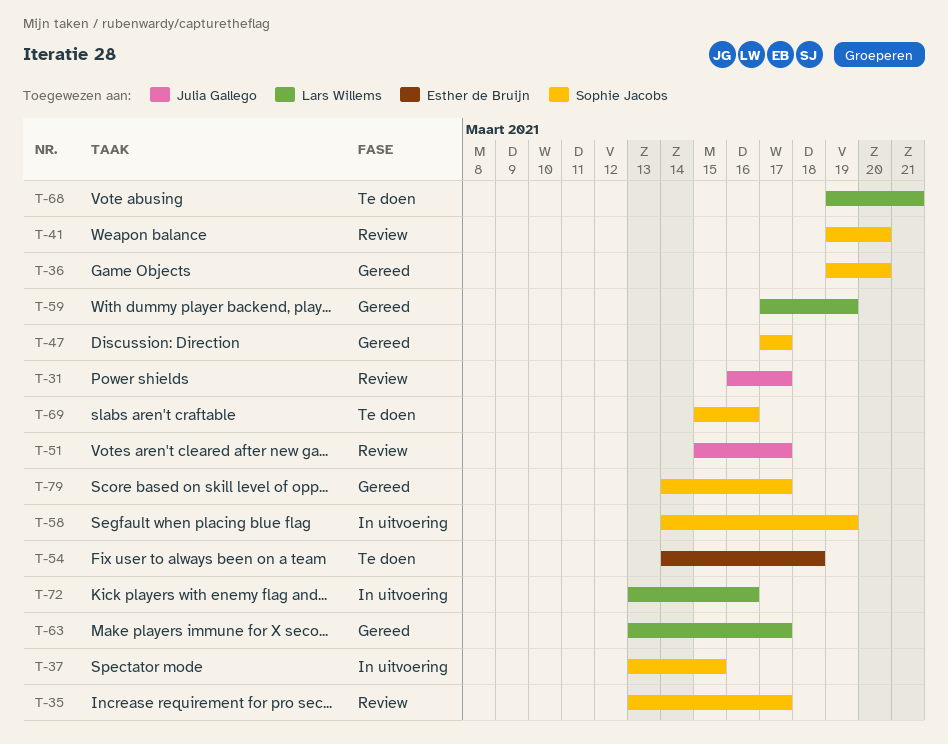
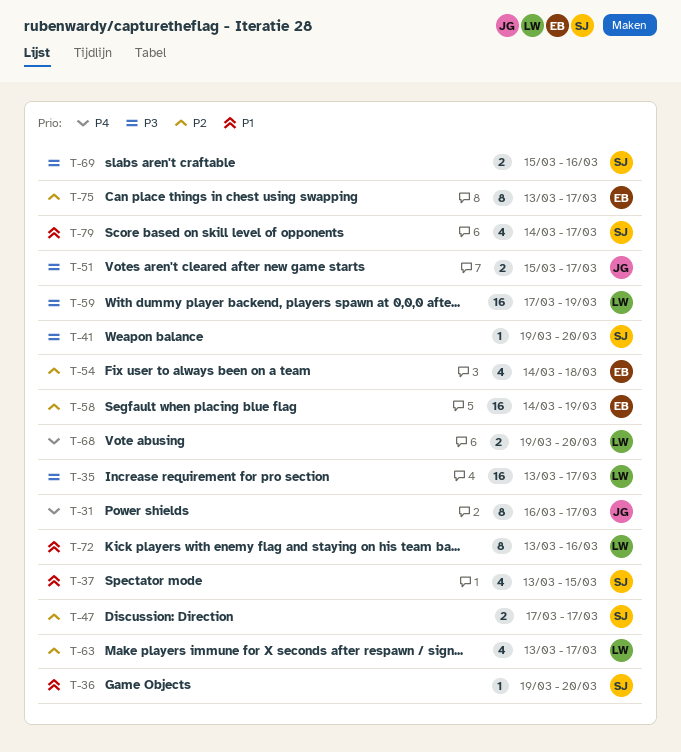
T-35, owner: Sophie Jacobs -> Lars Willems
T-58, owner: Sophie Jacobs -> Esther de Bruijn
T-68, due: Mar 21 -> Mar 20
T-75: none -> present

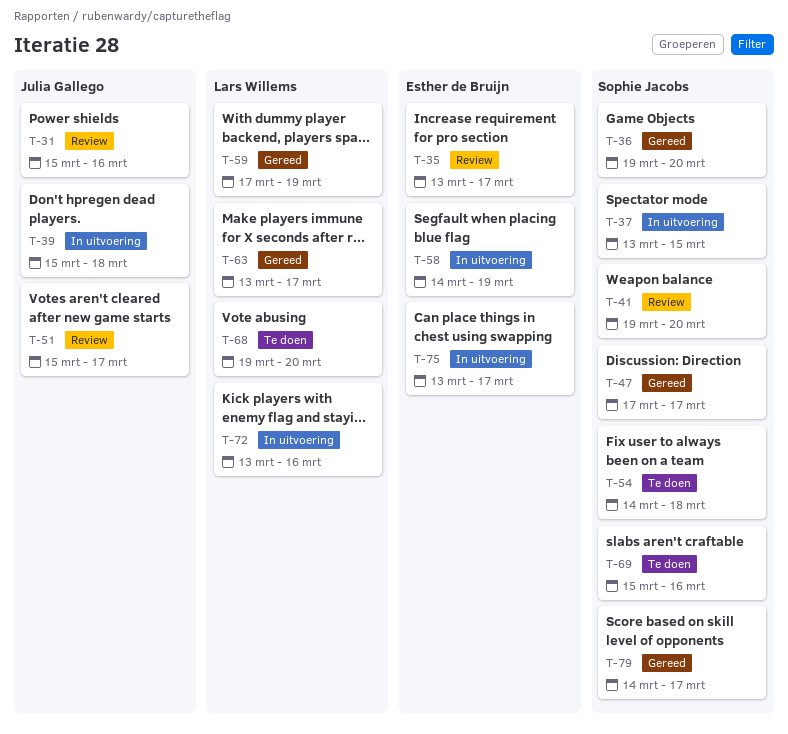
T-31, start: Mar 16 -> Mar 15
T-31, due: Mar 17 -> Mar 16
T-35, owner: Lars Willems -> Esther de Bruijn
T-39: none -> present
T-54, owner: Esther de Bruijn -> Sophie Jacobs

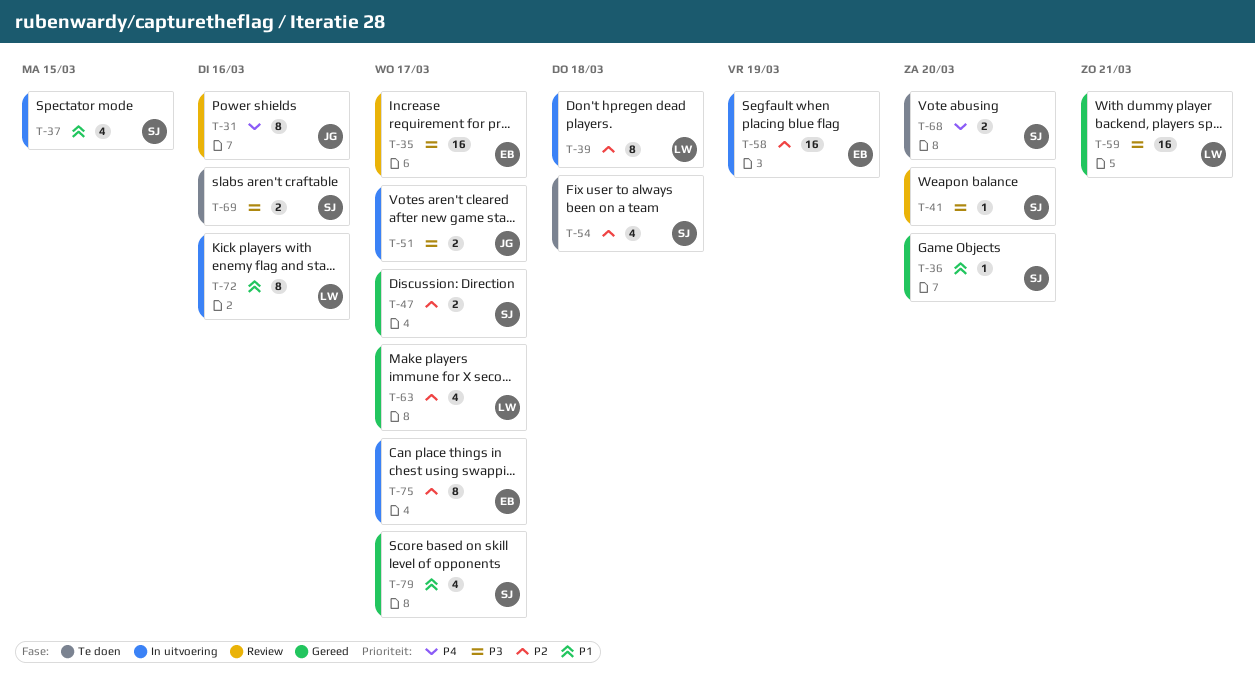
T-39, owner: Julia Gallego -> Lars Willems
T-51, status: Review -> In uitvoering
T-59, due: Mar 19 -> Mar 21
T-68, owner: Lars Willems -> Sophie Jacobs

